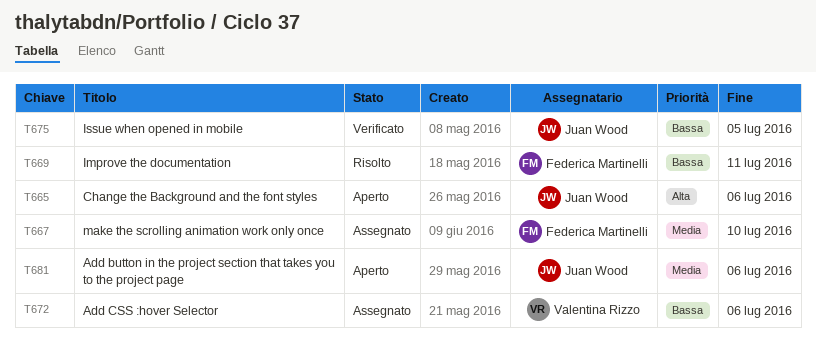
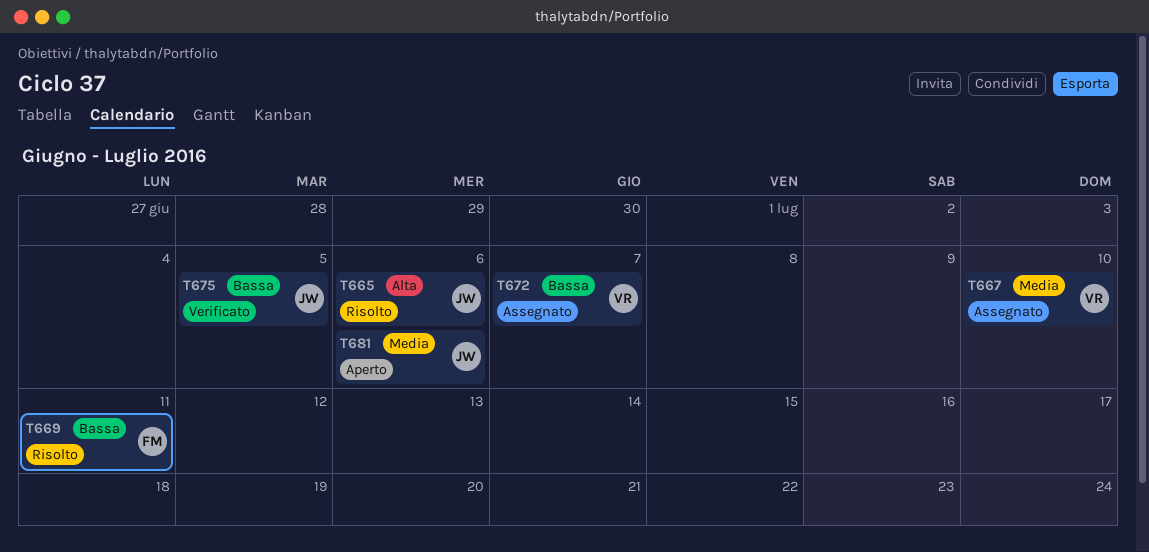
T665, status: Aperto -> Risolto
T667, owner: Federica Martinelli -> Valentina Rizzo
T672, due: Jul 6 -> Jul 7

